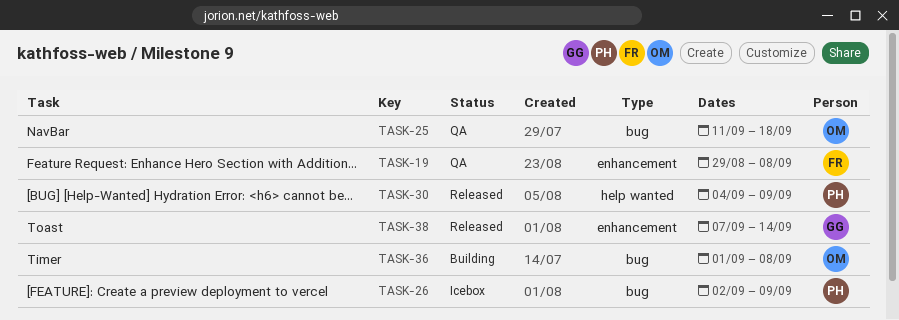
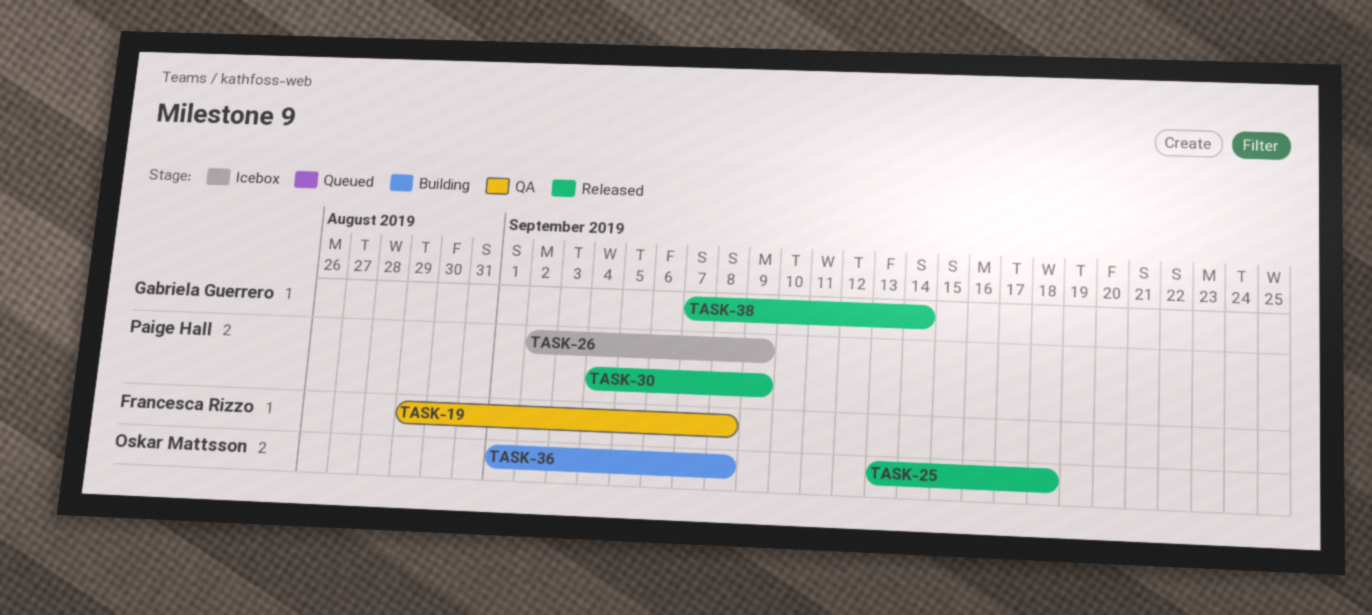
TASK-25, status: QA -> Released
TASK-25, start: Sep 11 -> Sep 13

